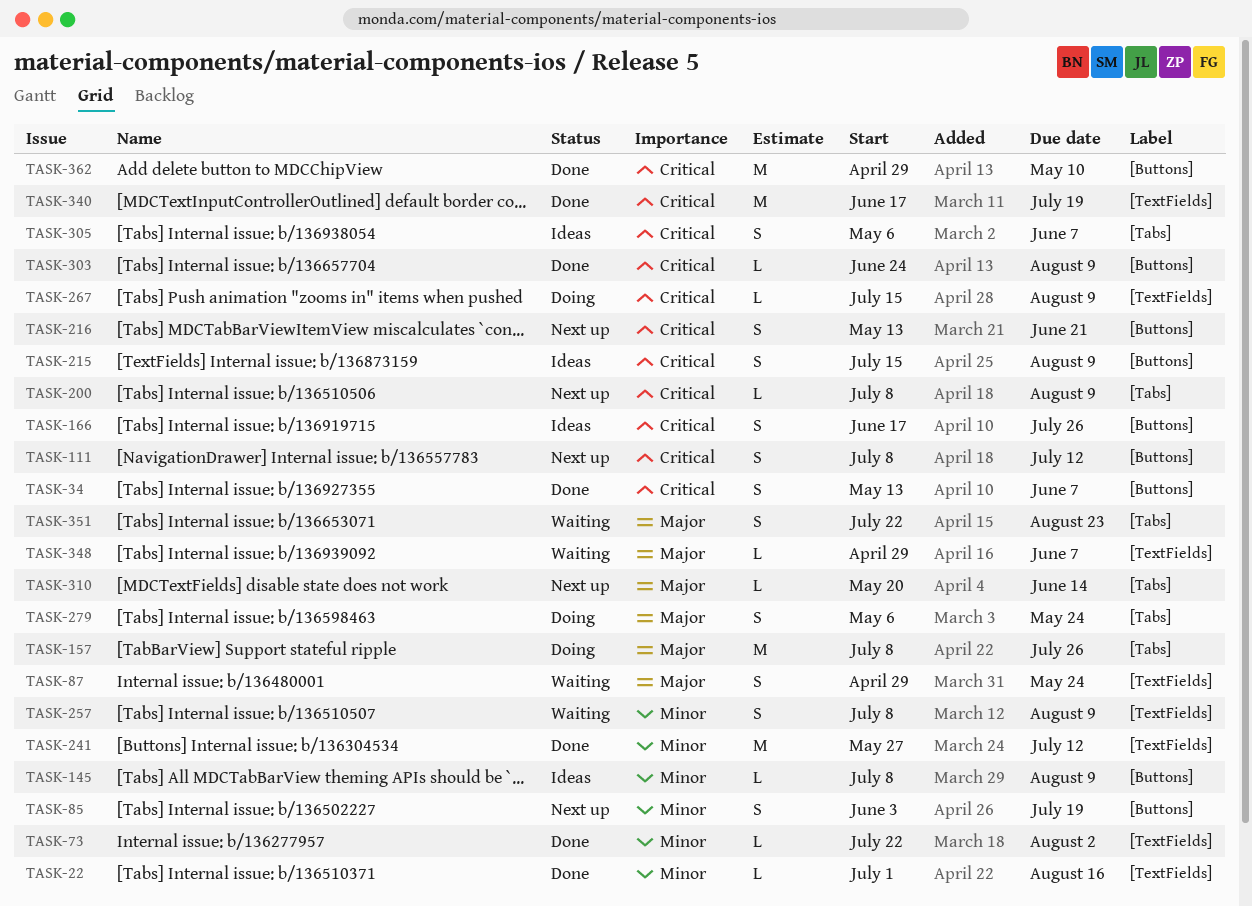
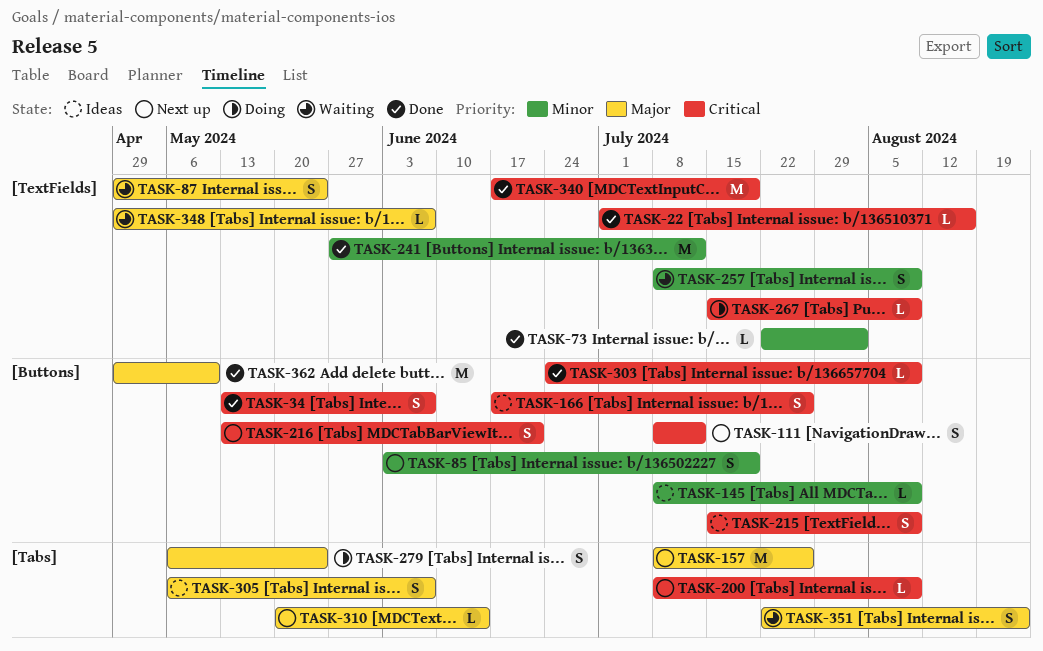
TASK-22, priority: Minor -> Critical
TASK-157, status: Doing -> Next up
TASK-305, priority: Critical -> Major
TASK-362, priority: Critical -> Major

